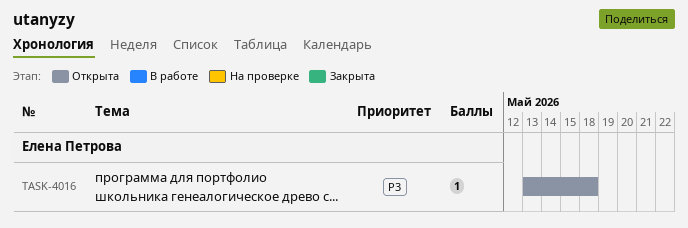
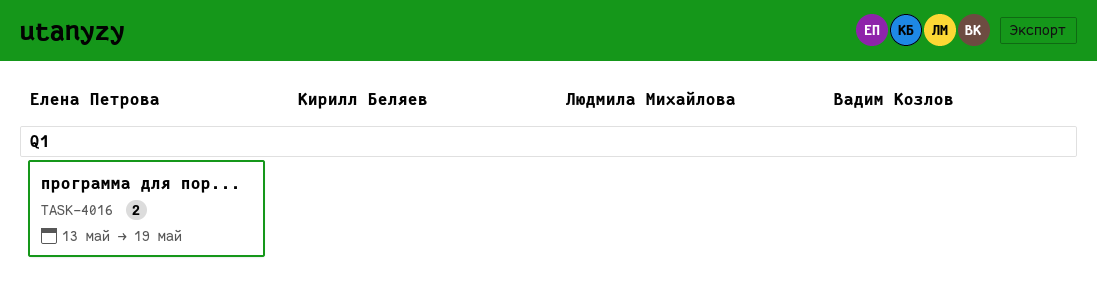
TASK-4016, estimate: 1 -> 2
TASK-4016, due: May 18 -> May 19

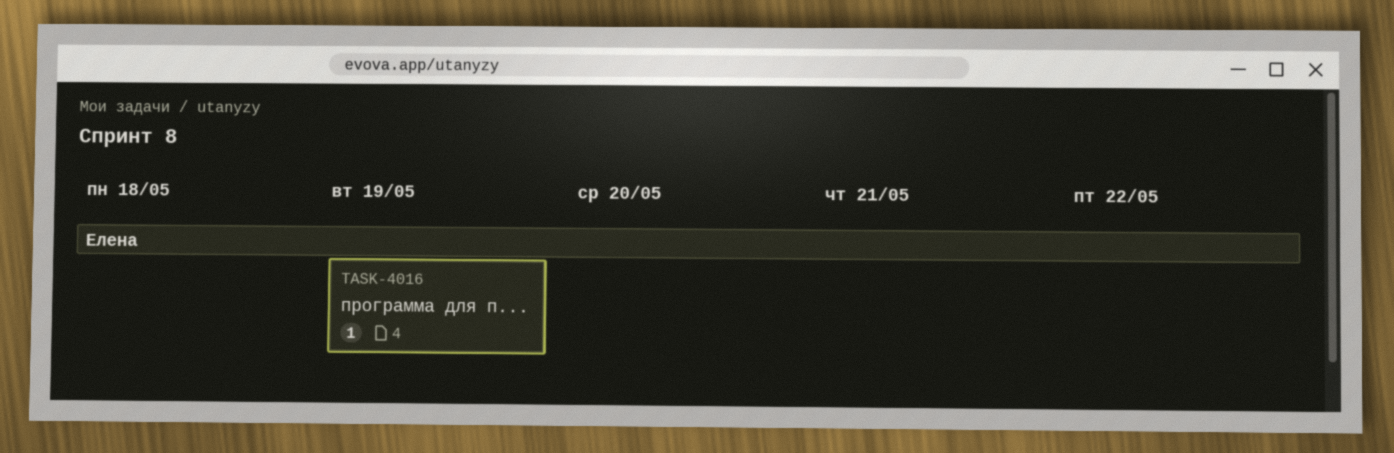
TASK-4016, estimate: 2 -> 1

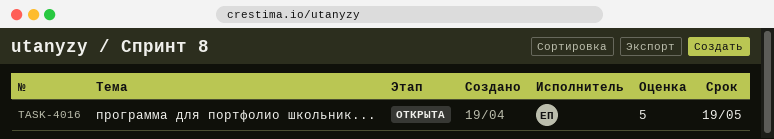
TASK-4016, estimate: 1 -> 5

